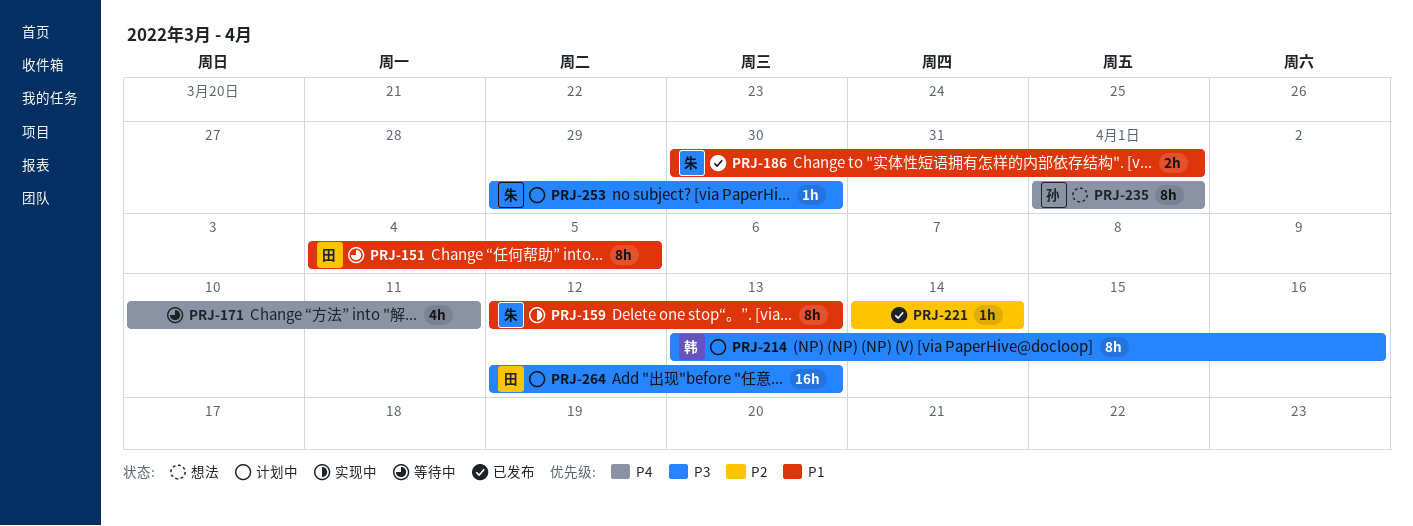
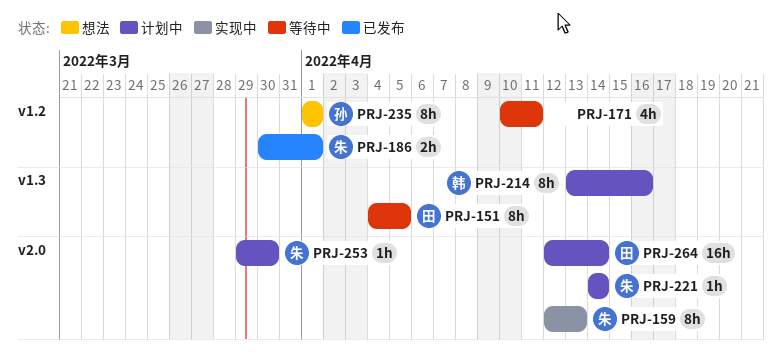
PRJ-221, status: 已发布 -> 计划中
PRJ-221, owner: none -> 朱
PRJ-264, due: Apr 13 -> Apr 14

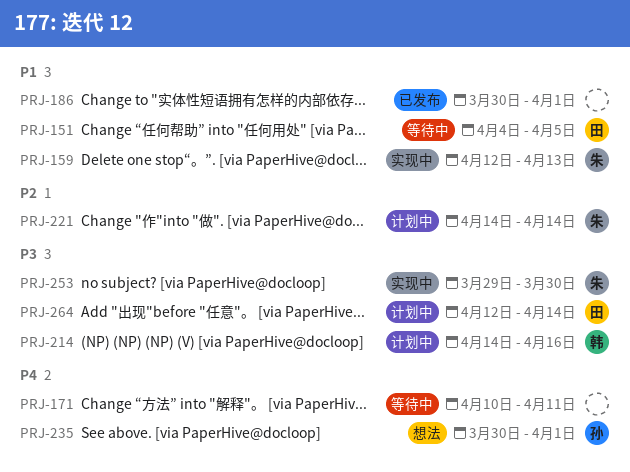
PRJ-186, owner: 朱 -> none
PRJ-214, start: Apr 13 -> Apr 14
PRJ-235, start: Apr 1 -> Mar 30
PRJ-253, status: 计划中 -> 实现中

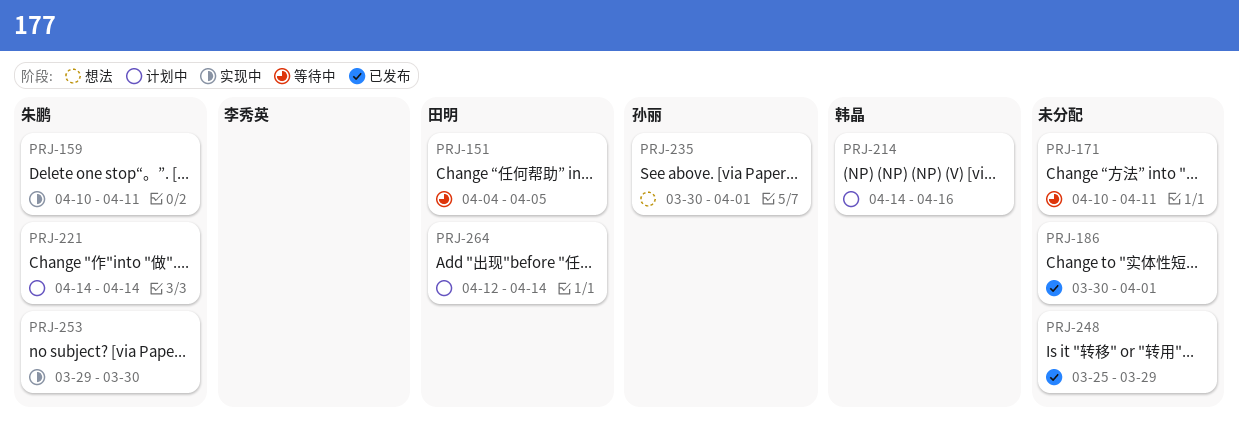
PRJ-159, start: Apr 12 -> Apr 10
PRJ-159, due: Apr 13 -> Apr 11
PRJ-248: none -> present

